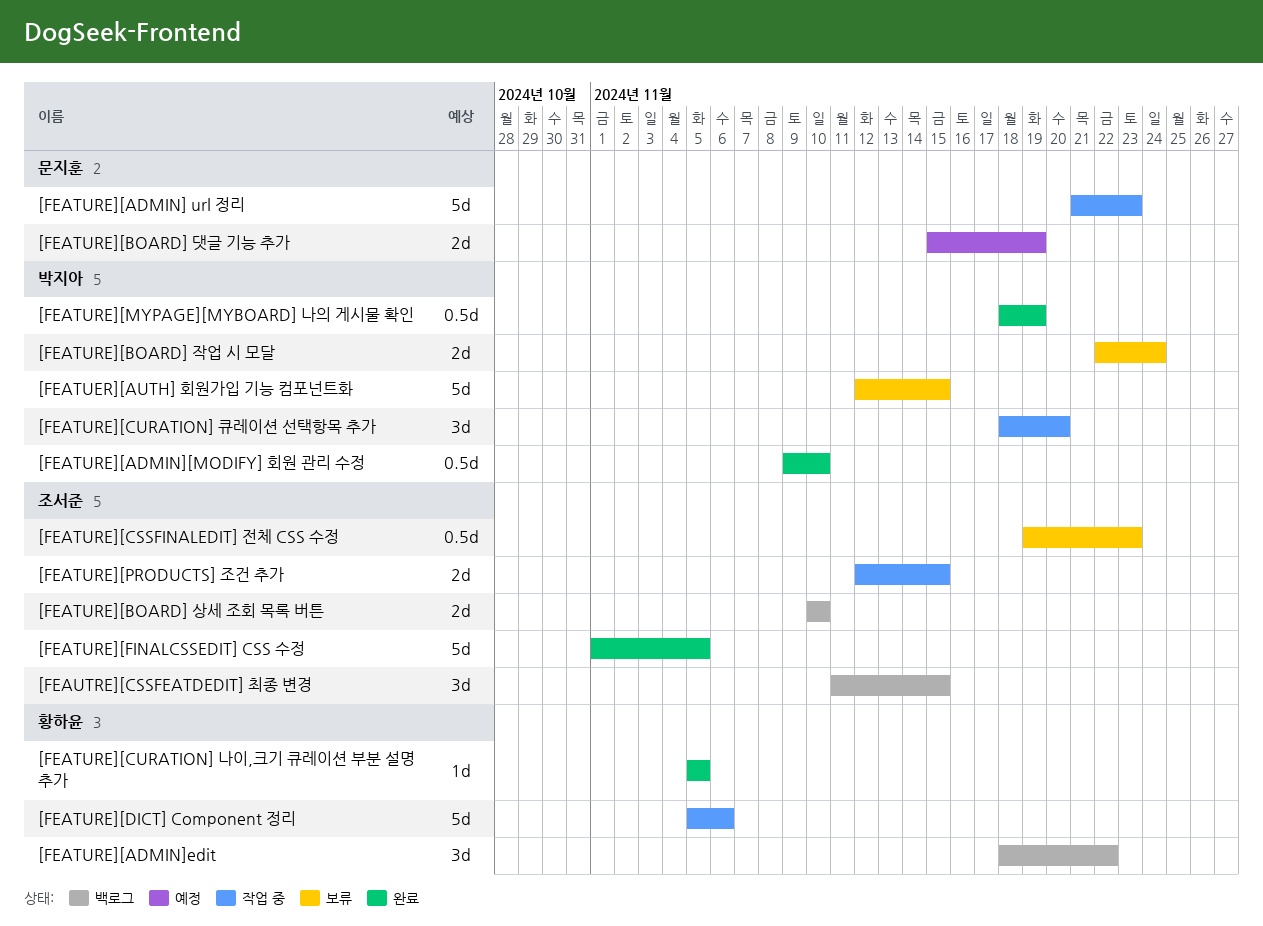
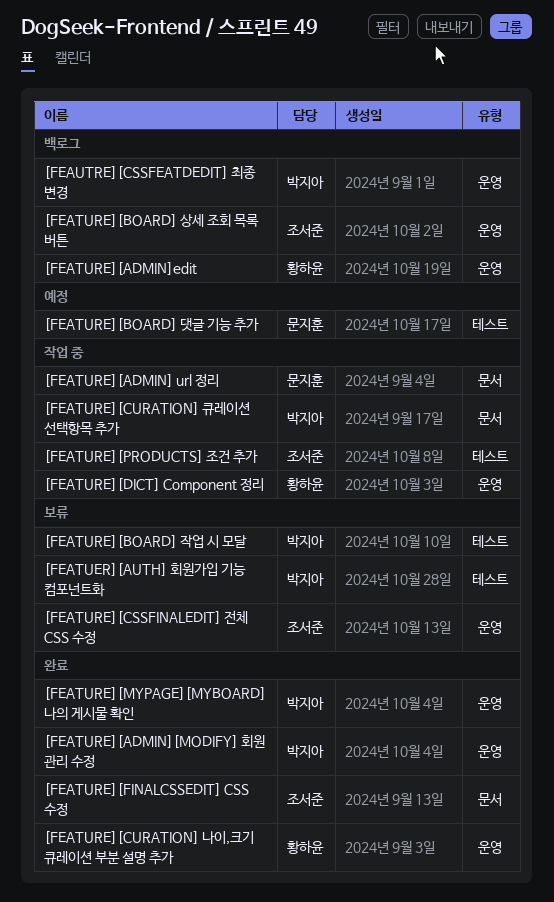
[FEAUTRE][CSSFEATDEDIT] 최종 변경, owner: 조서준 -> 박지아

